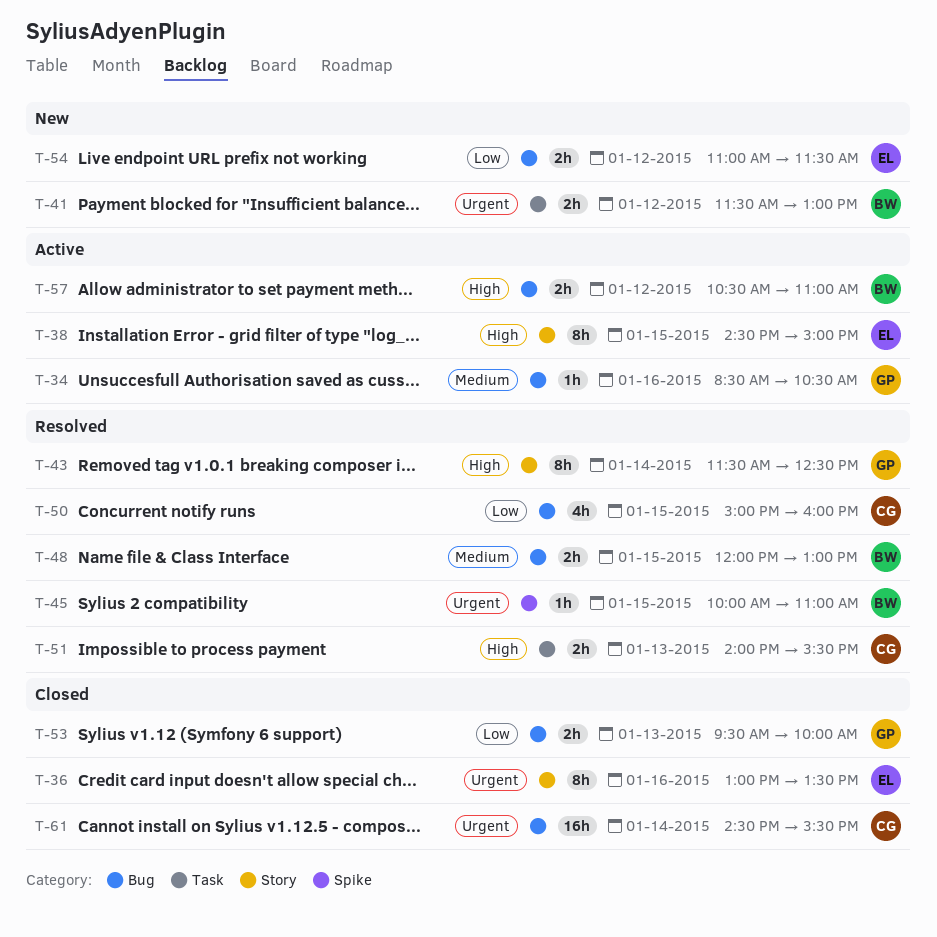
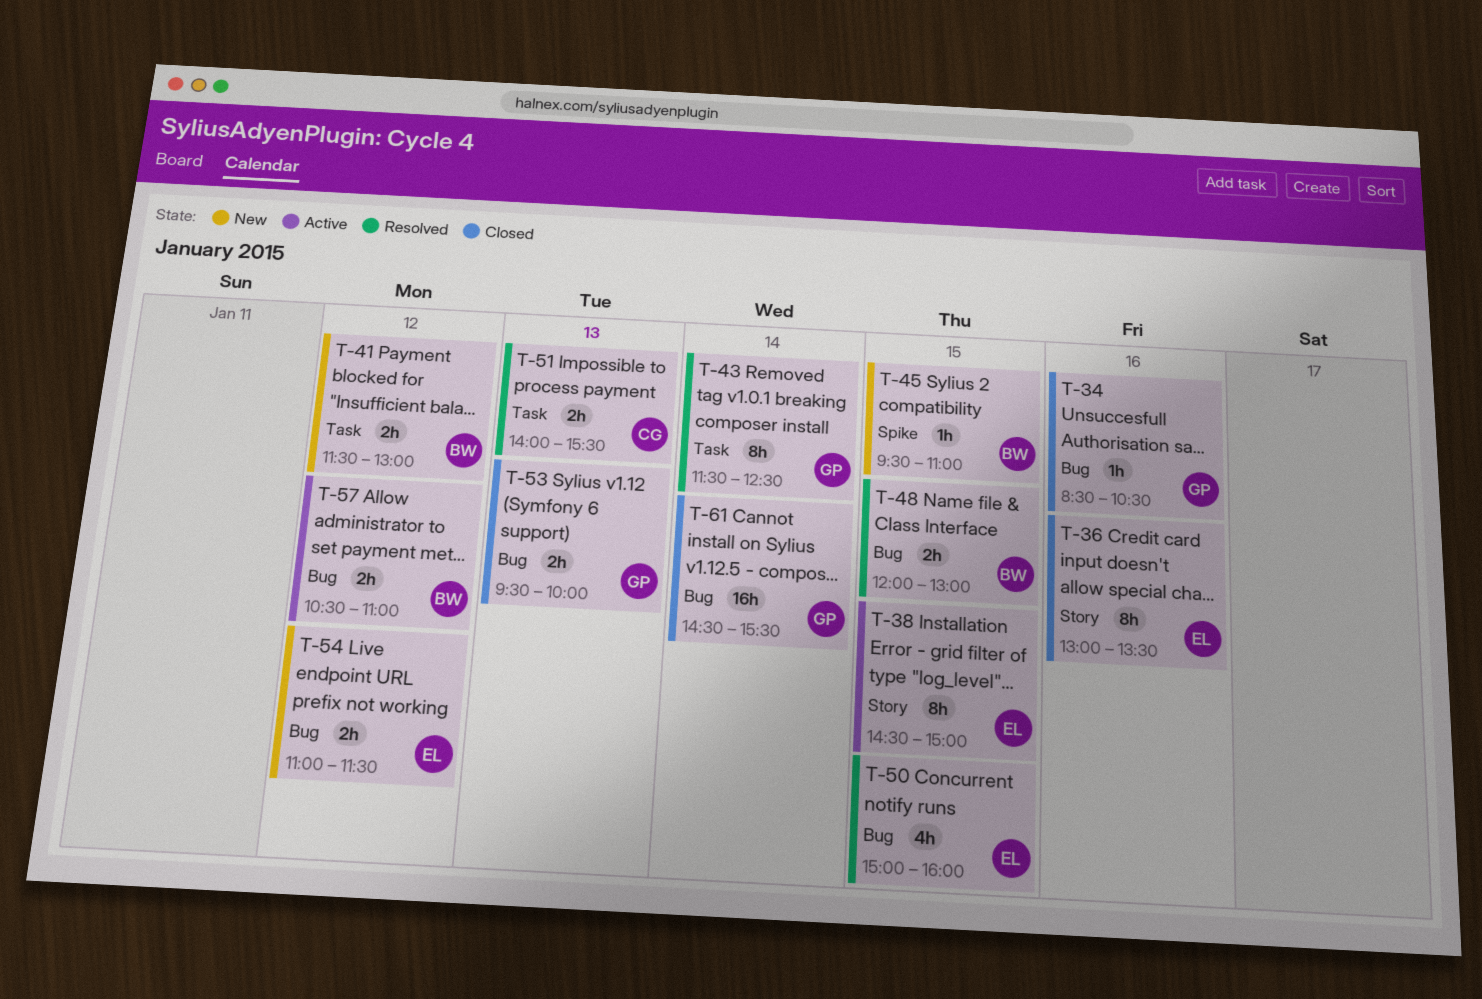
T-34, status: Active -> Closed
T-43, label: Story -> Task
T-45, status: Resolved -> New
T-45, begins: 10:00 -> 09:30
T-50, owner: CG -> EL
T-61, owner: CG -> GP

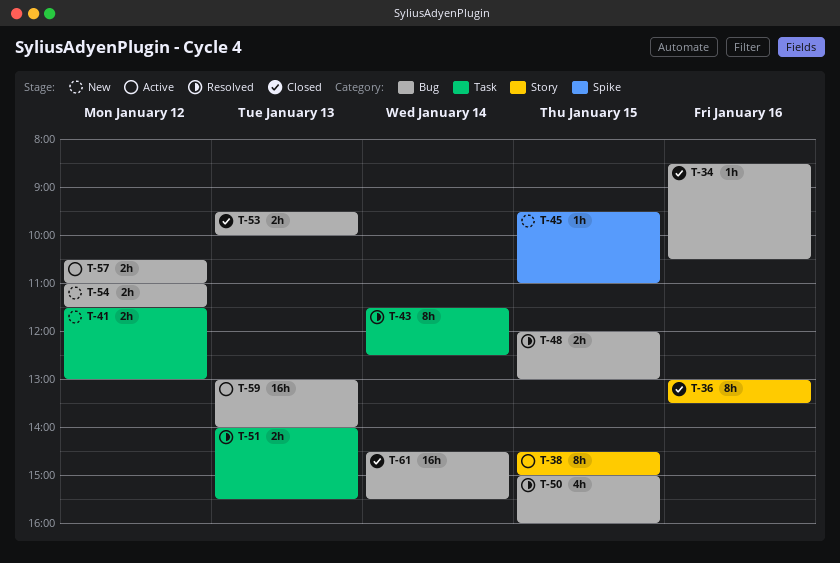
T-59: none -> present

